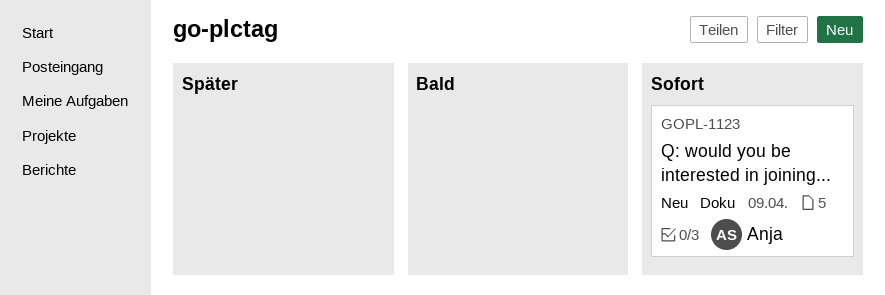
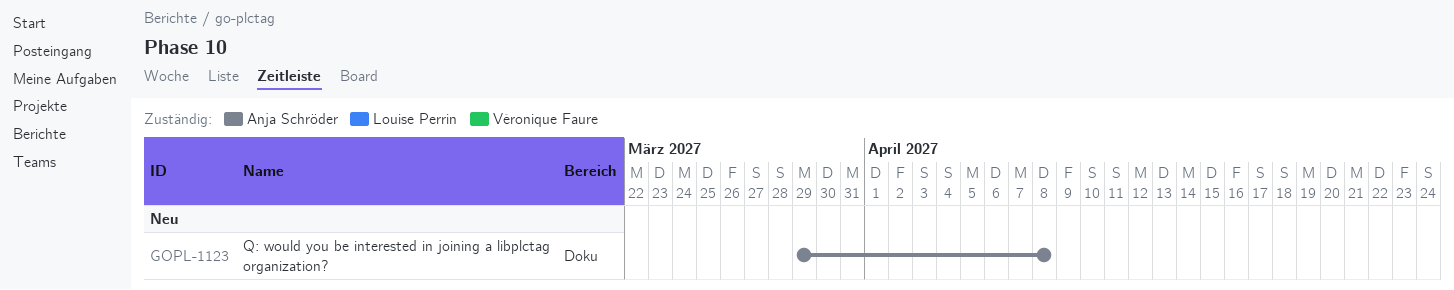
GOPL-1123, due: Apr 9 -> Apr 8

